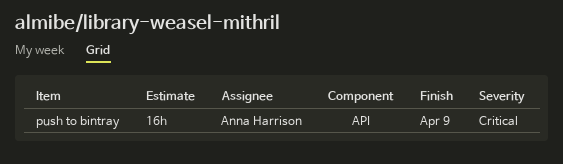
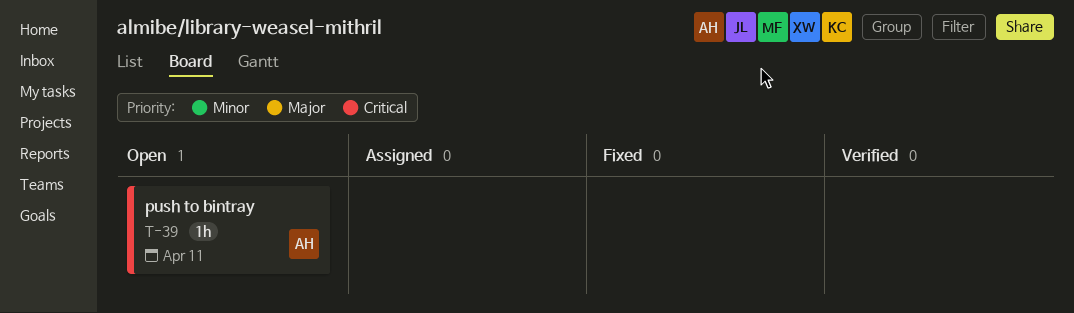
push to bintray, estimate: 16h -> 1h
push to bintray, due: Apr 9 -> Apr 11

